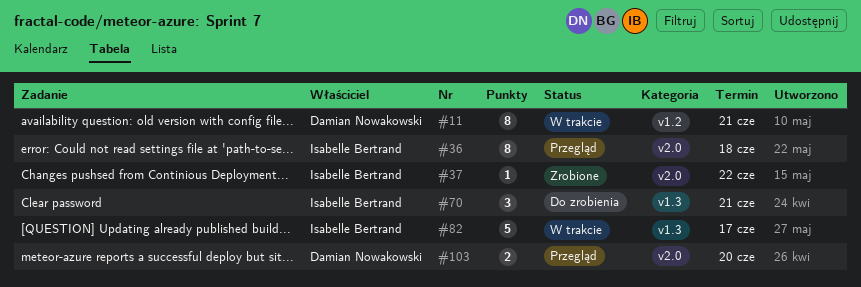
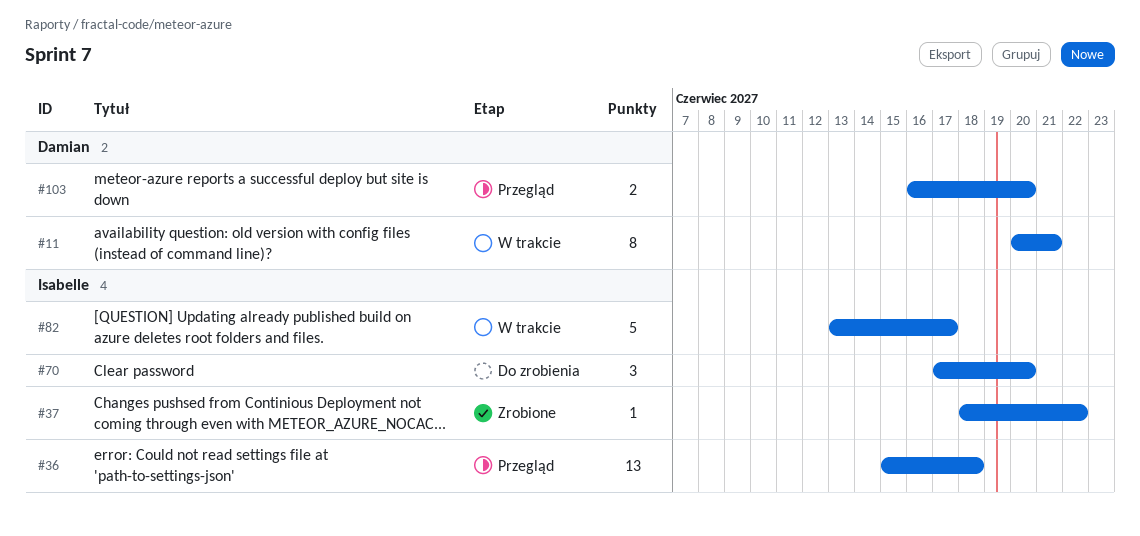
#36, estimate: 8 -> 13
#70, due: Jun 21 -> Jun 20

